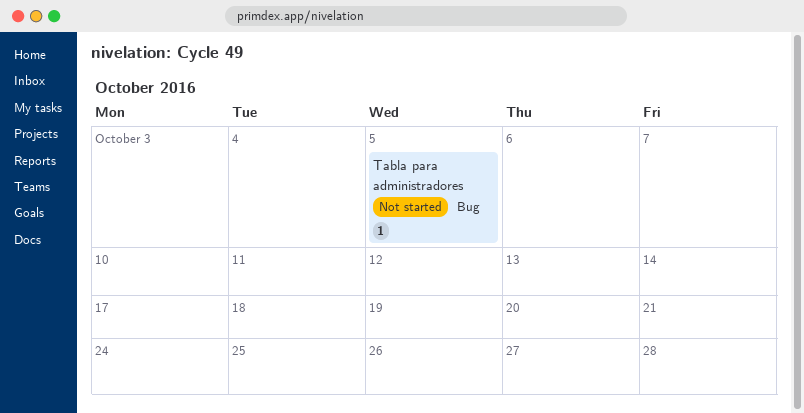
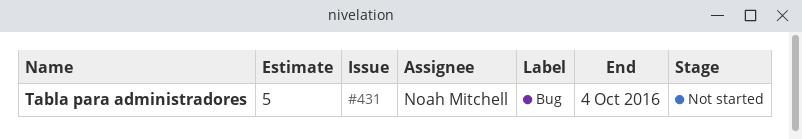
Tabla para administradores, estimate: 1 -> 5
Tabla para administradores, due: Oct 5 -> Oct 4

